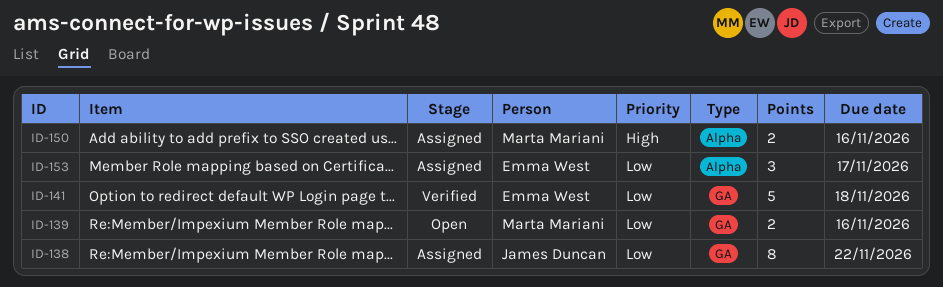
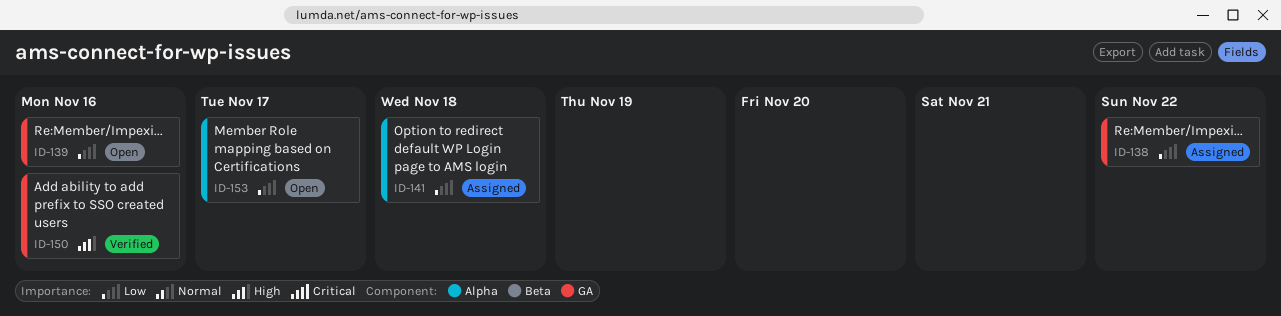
ID-141, status: Verified -> Assigned
ID-141, label: GA -> Alpha
ID-150, status: Assigned -> Verified
ID-150, label: Alpha -> GA
ID-153, status: Assigned -> Open

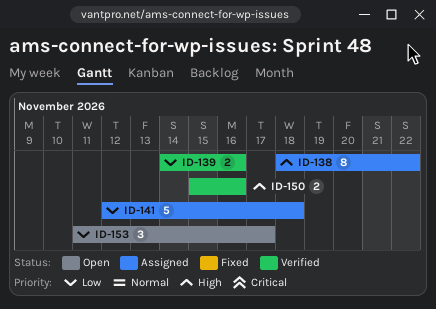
ID-138, priority: Low -> High
ID-139, status: Open -> Verified

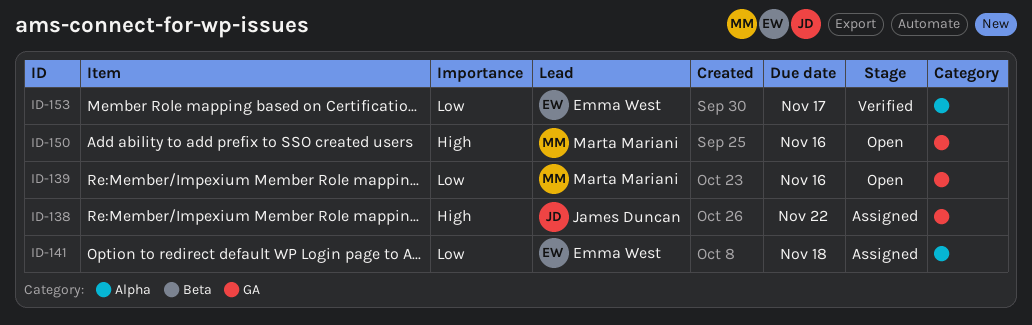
ID-139, status: Verified -> Open
ID-150, status: Verified -> Open
ID-153, status: Open -> Verified

